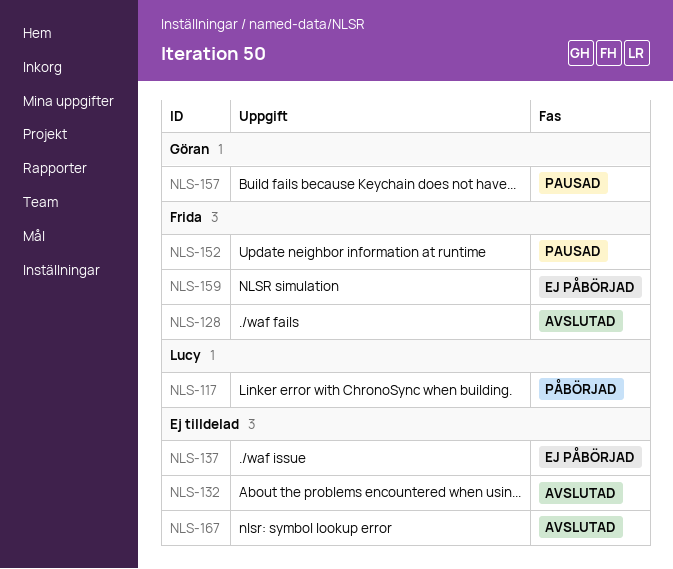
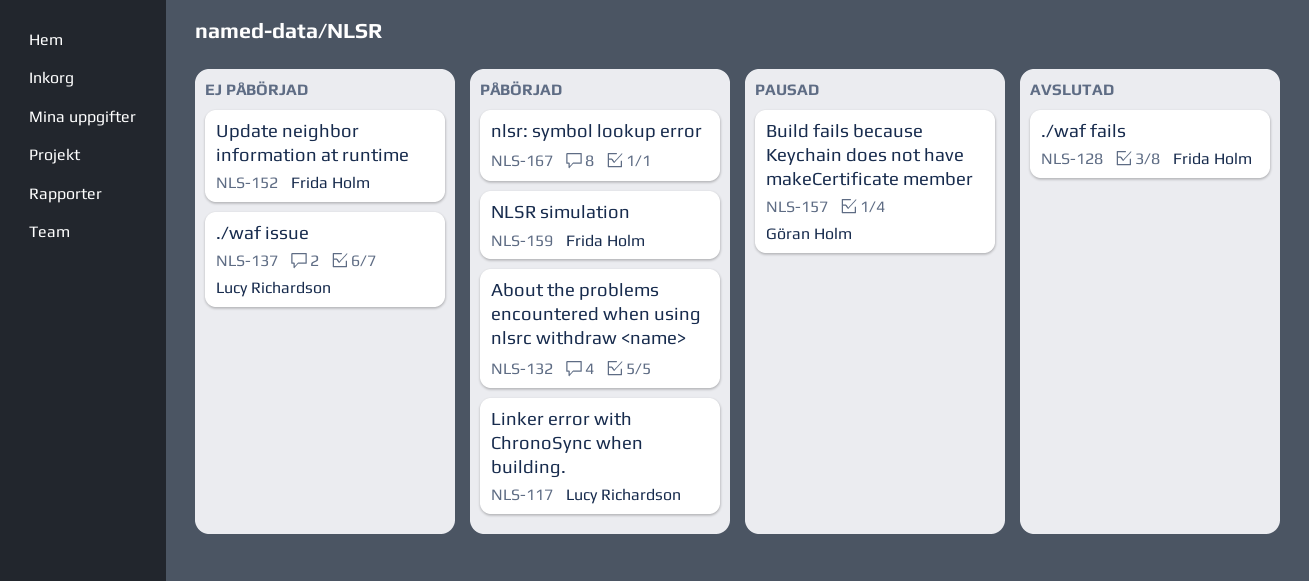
NLS-132, status: Avslutad -> Påbörjad
NLS-137, owner: none -> Lucy Richardson
NLS-152, status: Pausad -> Ej påbörjad
NLS-159, status: Ej påbörjad -> Påbörjad
NLS-167, status: Avslutad -> Påbörjad

